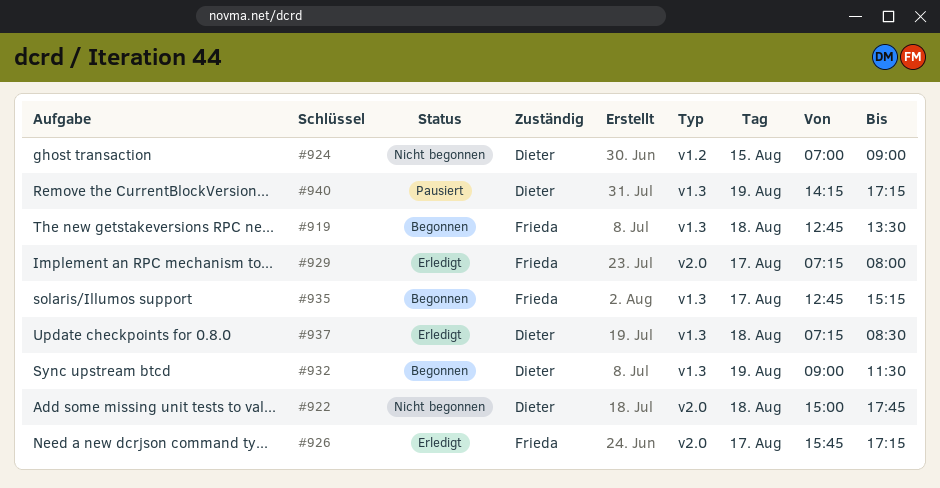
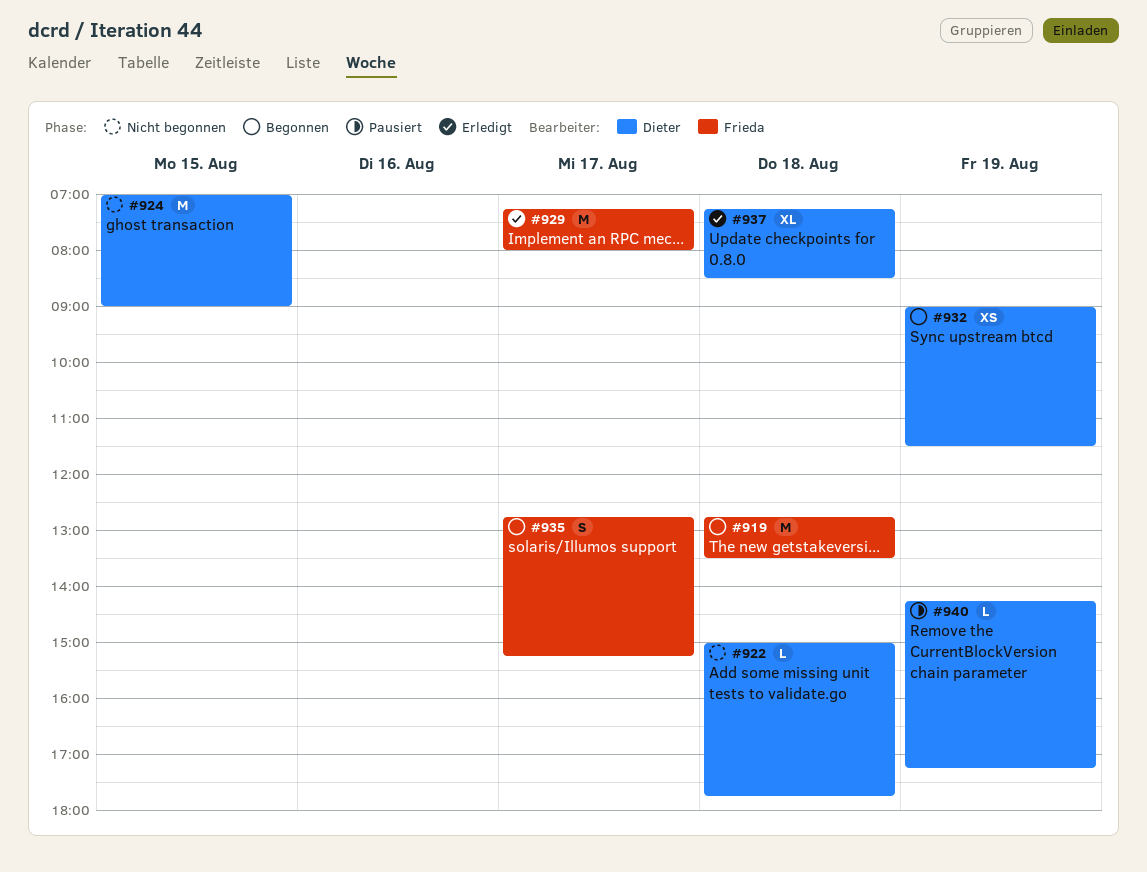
#926: present -> none

